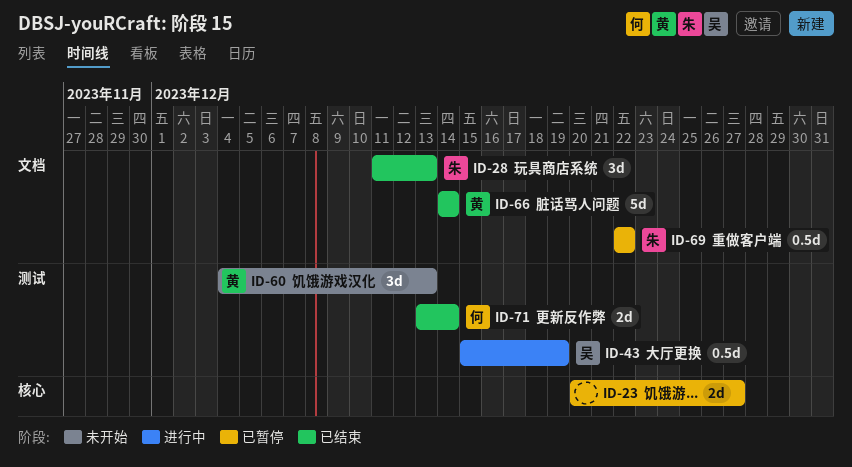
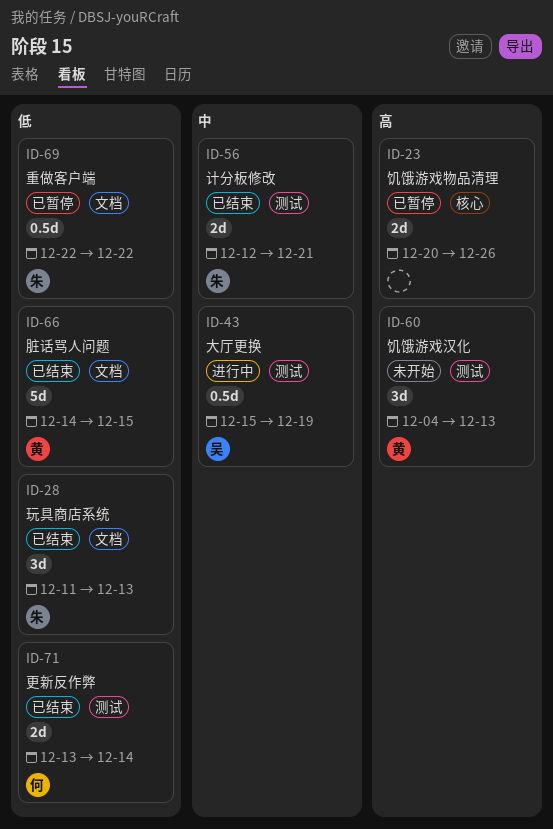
ID-23, due: Dec 27 -> Dec 26
ID-56: none -> present
ID-66, due: Dec 14 -> Dec 15

